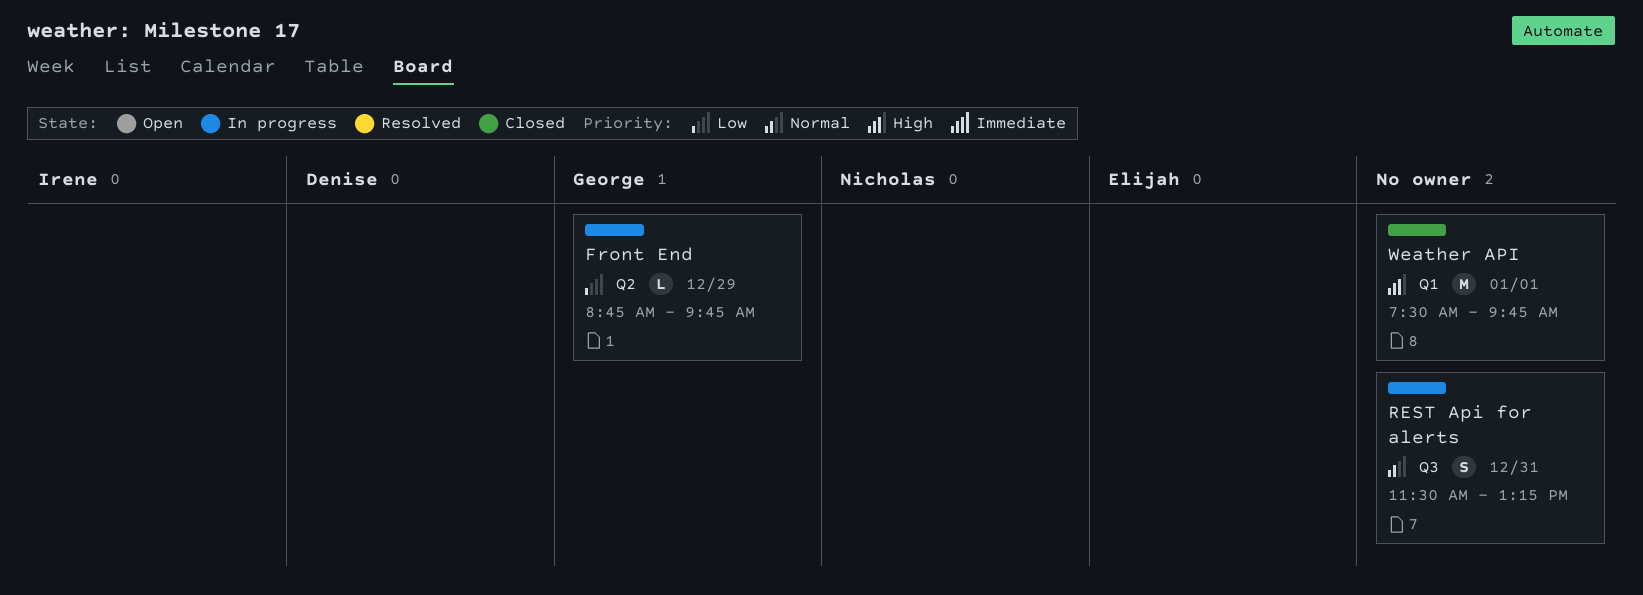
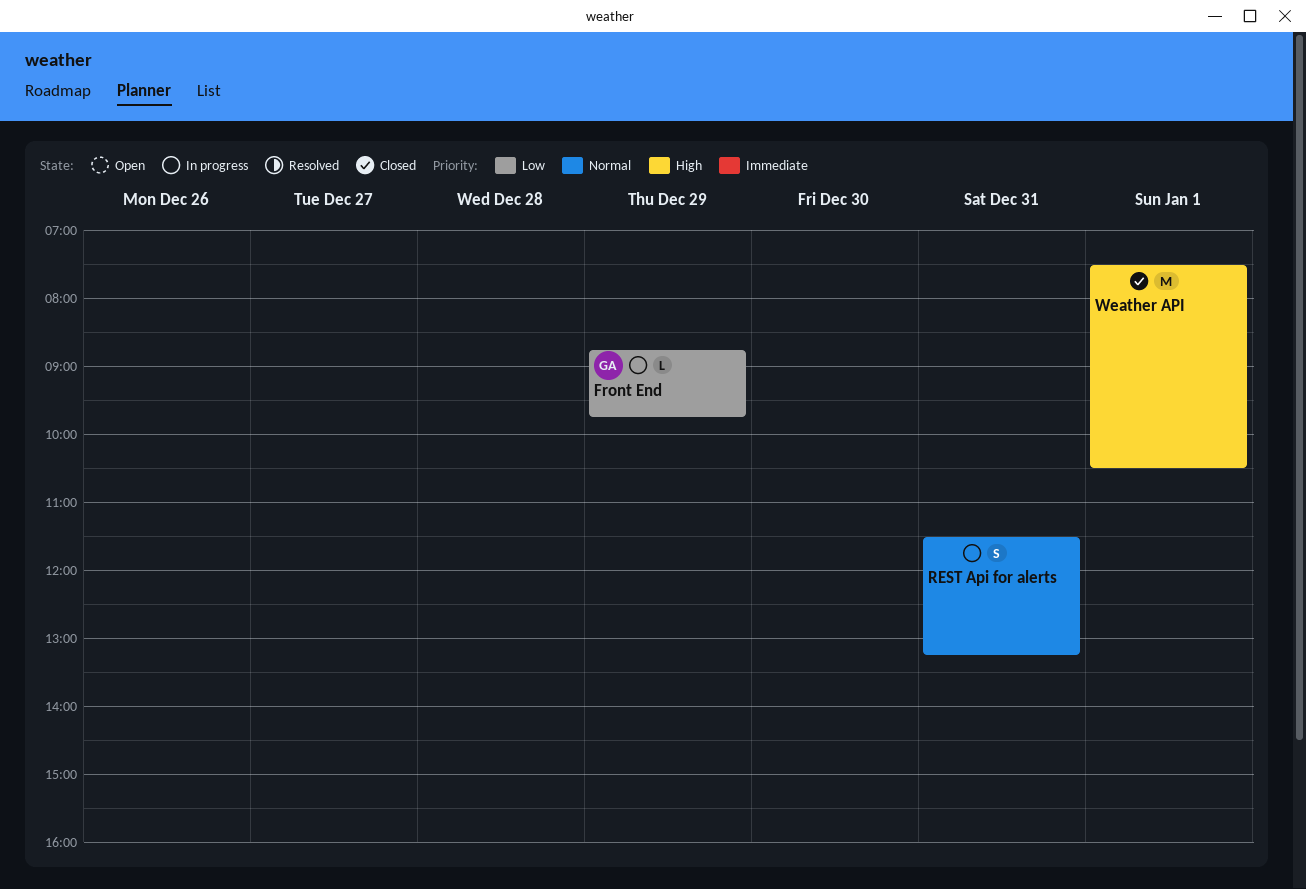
Weather API, ends: 09:45 -> 10:30

